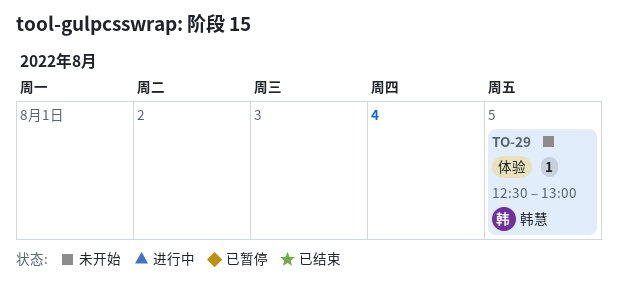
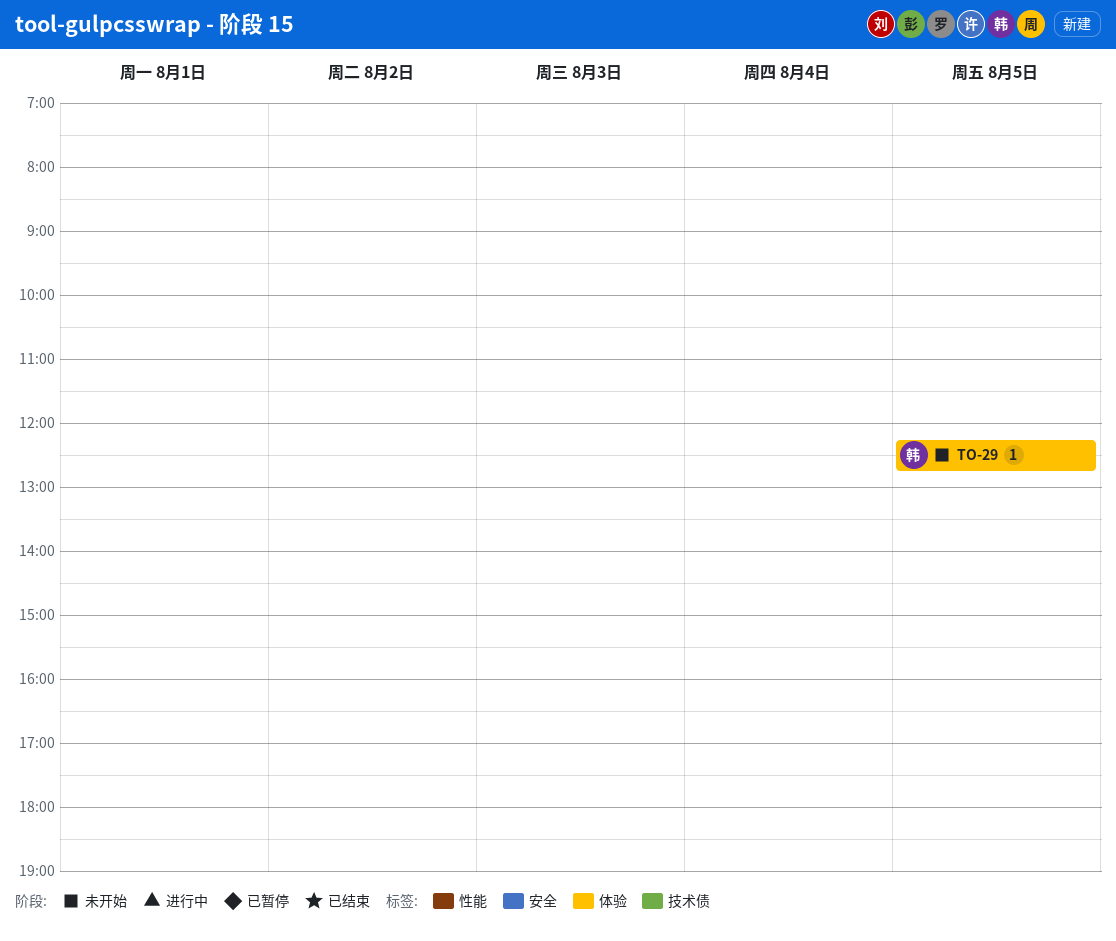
TO-29, begins: 12:30 -> 12:15
TO-29, ends: 13:00 -> 12:45

